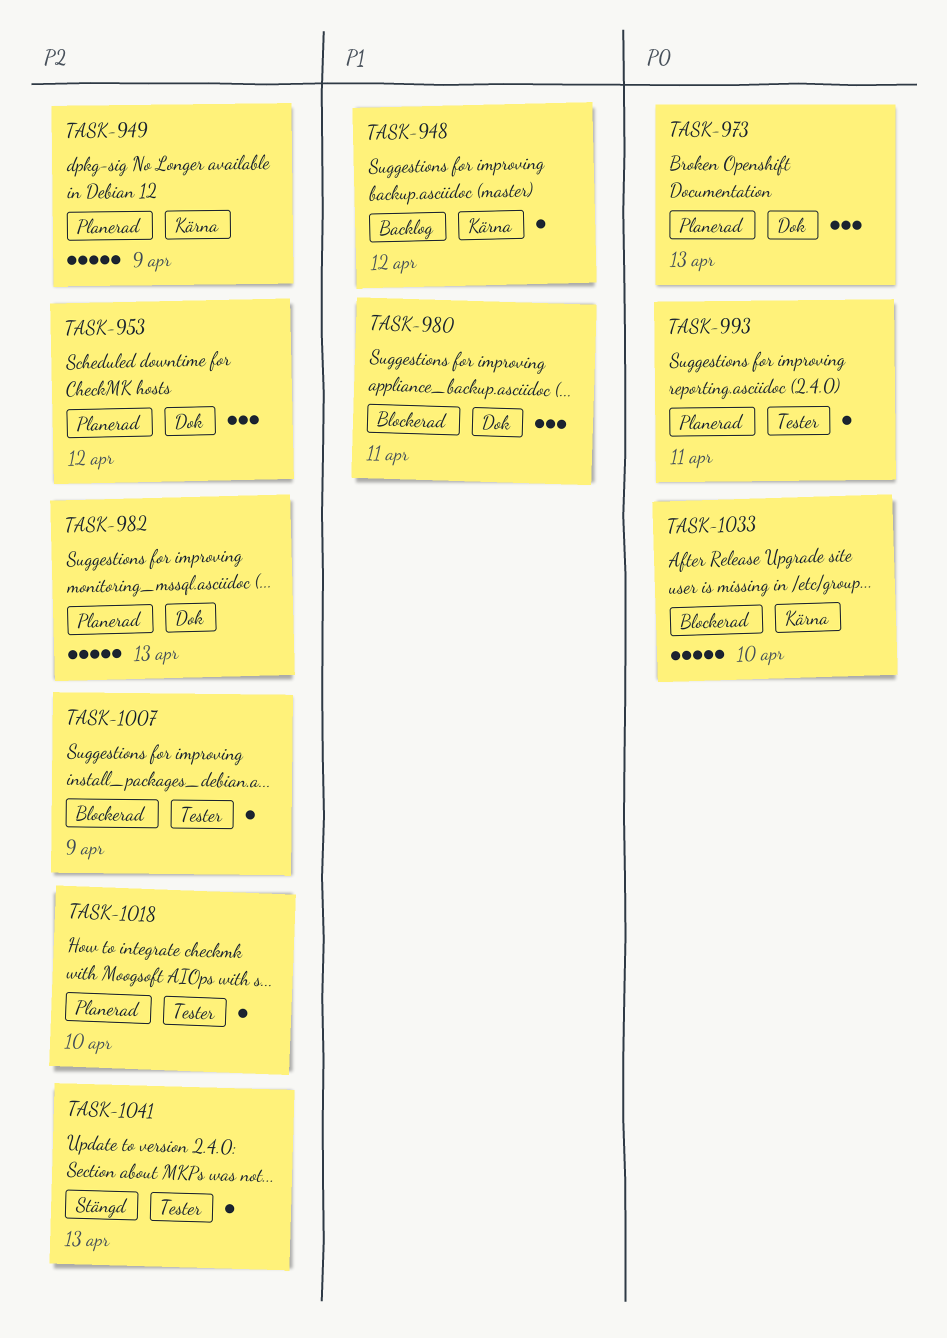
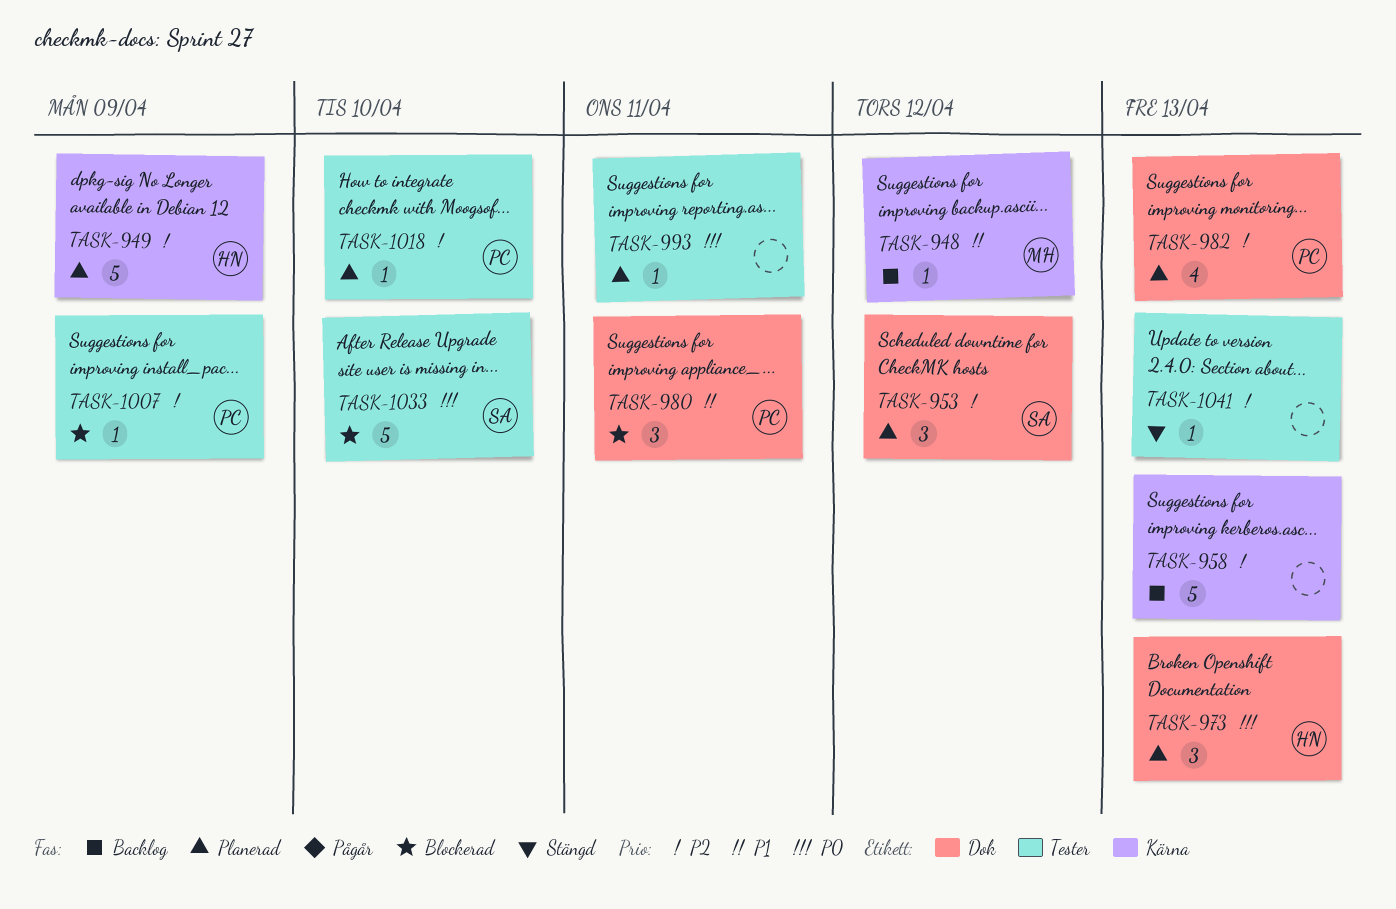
TASK-958: none -> present
TASK-982, estimate: 5 -> 4
TASK-1033, label: Kärna -> Tester

